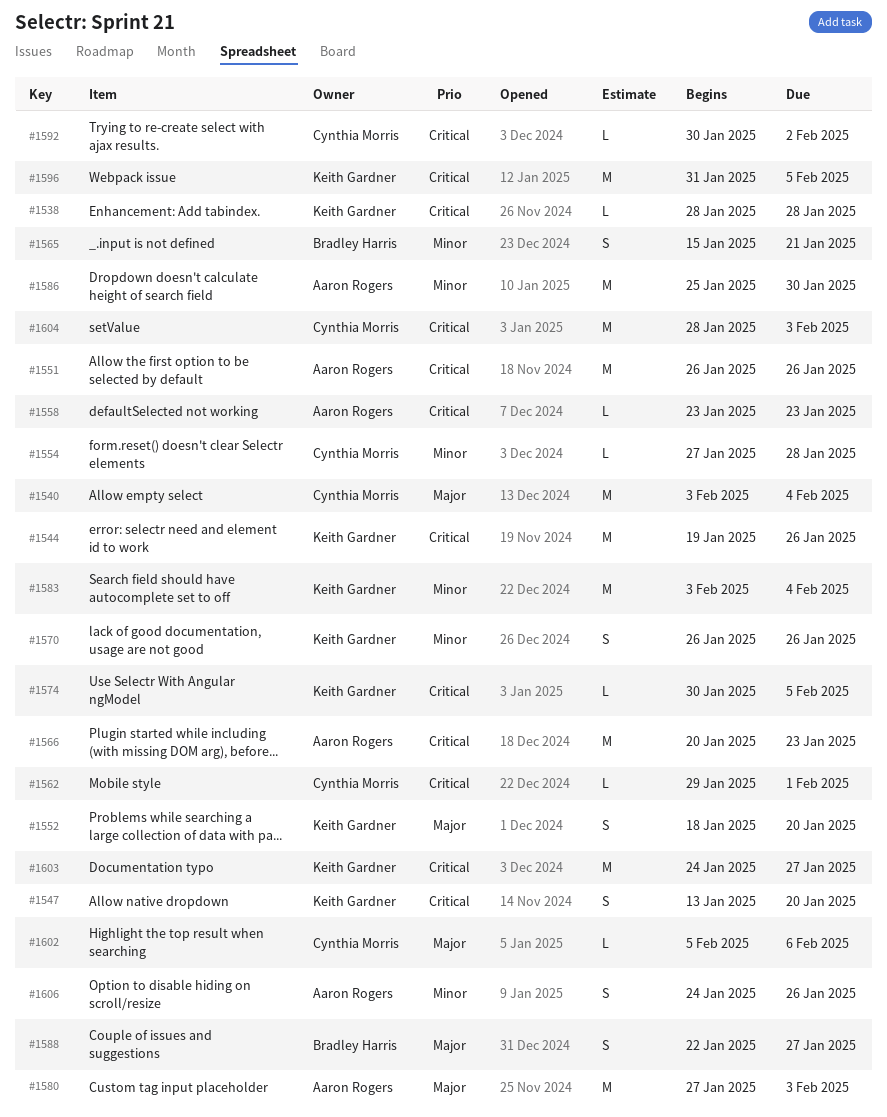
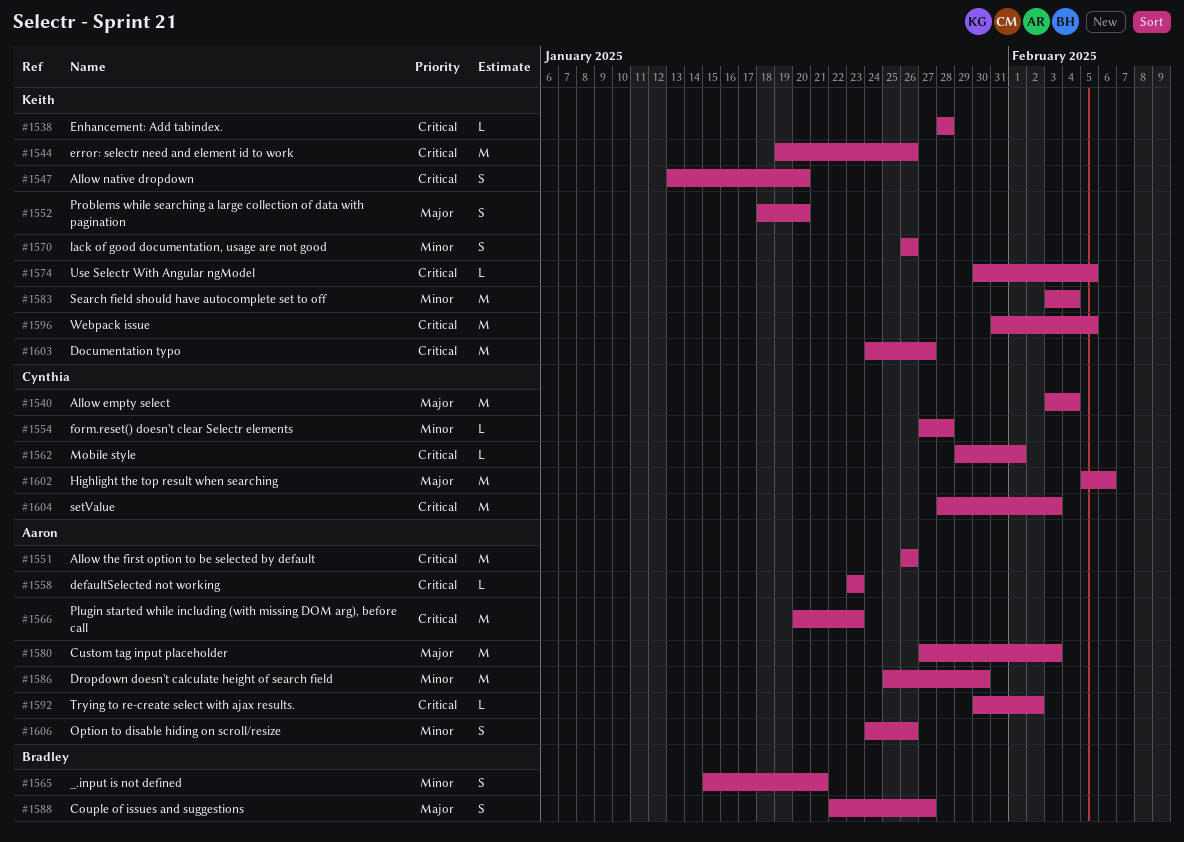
#1592, owner: Cynthia Morris -> Aaron Rogers
#1602, estimate: L -> M

